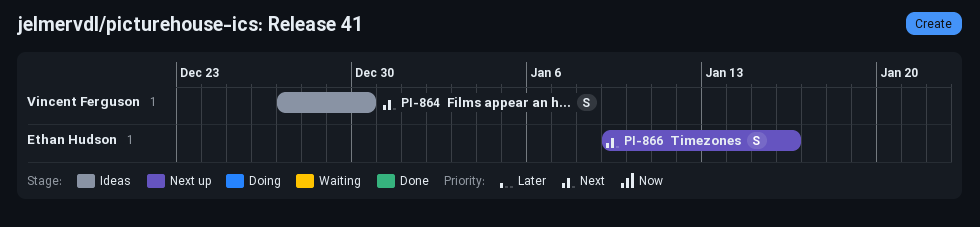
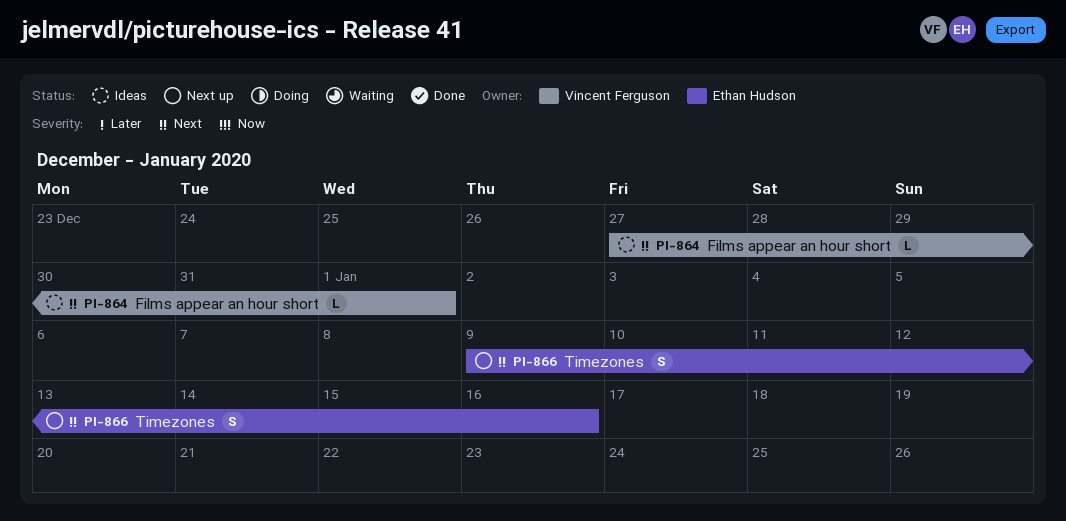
PI-864, estimate: S -> L
PI-864, due: Dec 30 -> Jan 1

